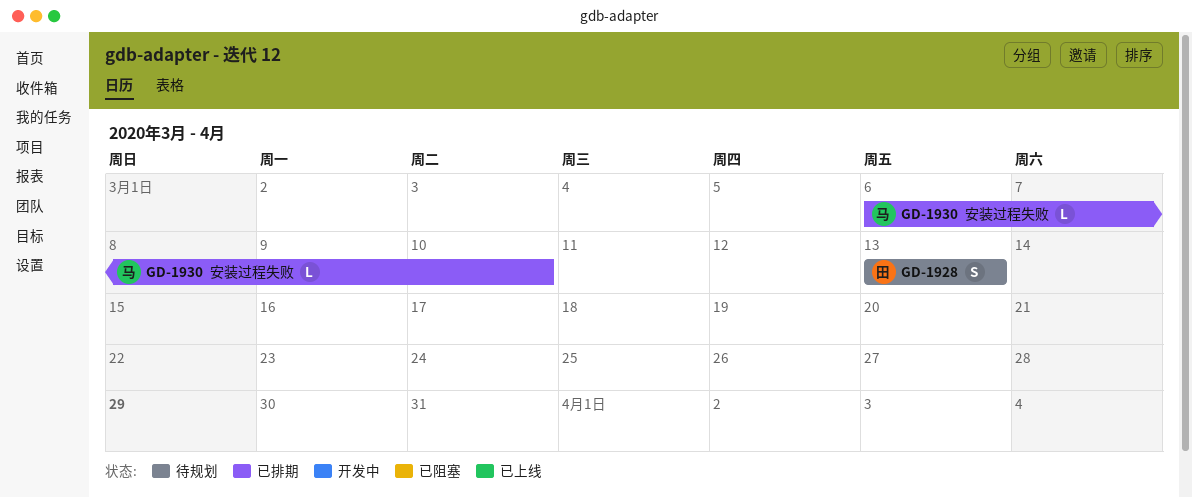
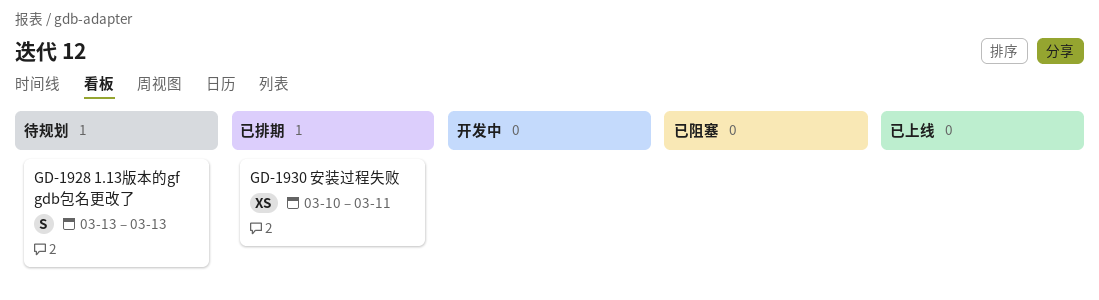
GD-1930, estimate: L -> XS
GD-1930, start: Mar 6 -> Mar 10
GD-1930, due: Mar 10 -> Mar 11

